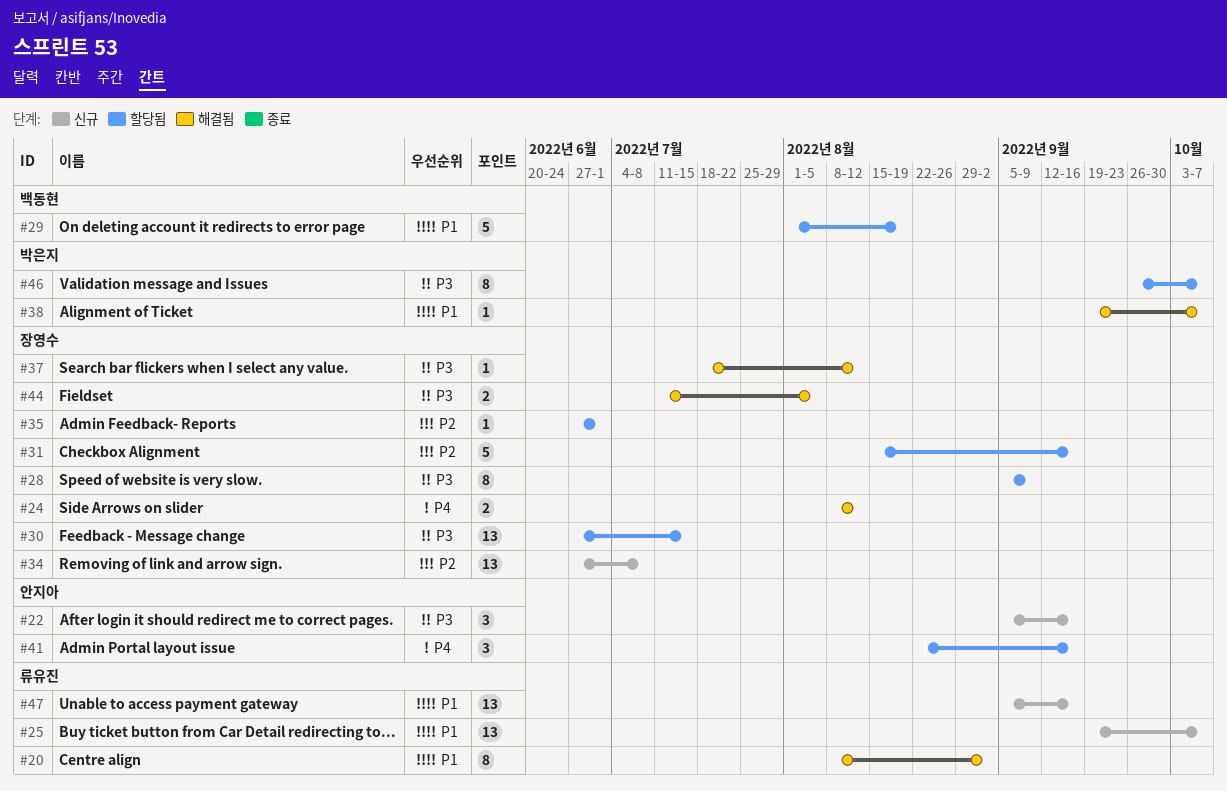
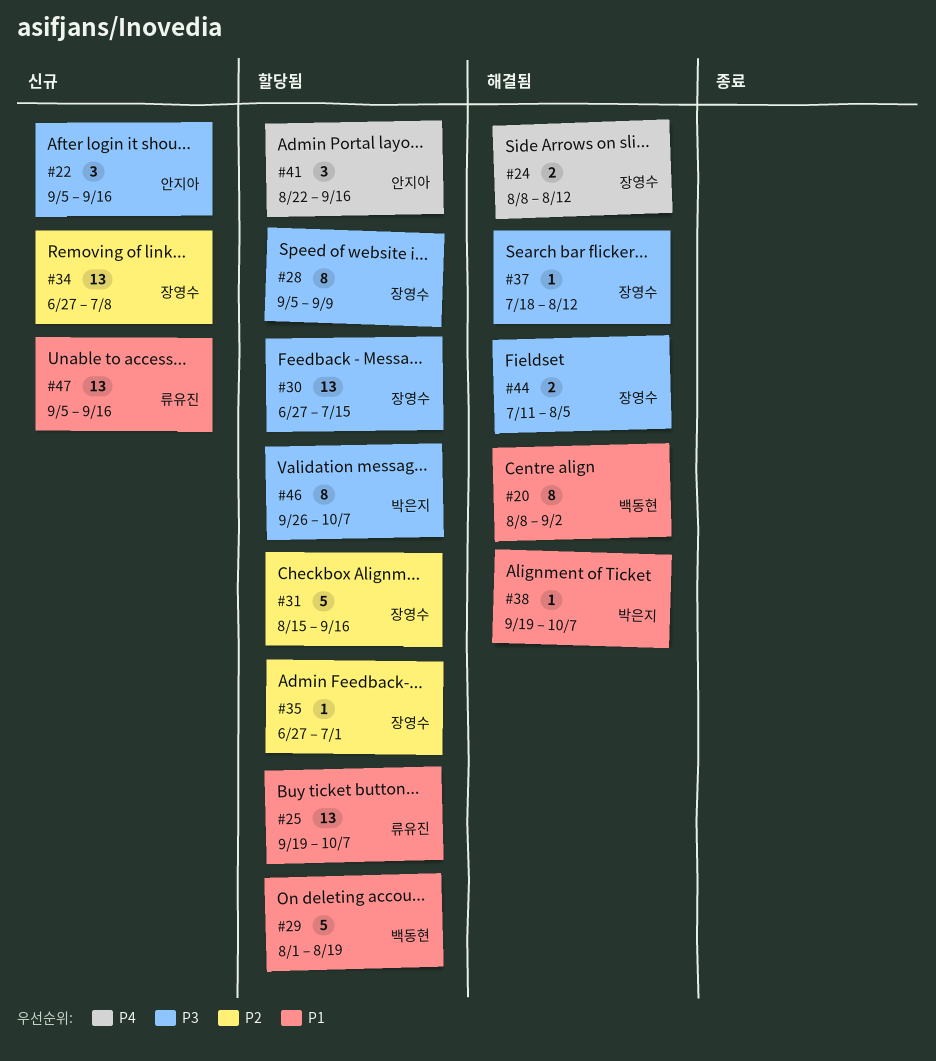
#20, owner: 류유진 -> 백동현
#25, status: 신규 -> 할당됨

